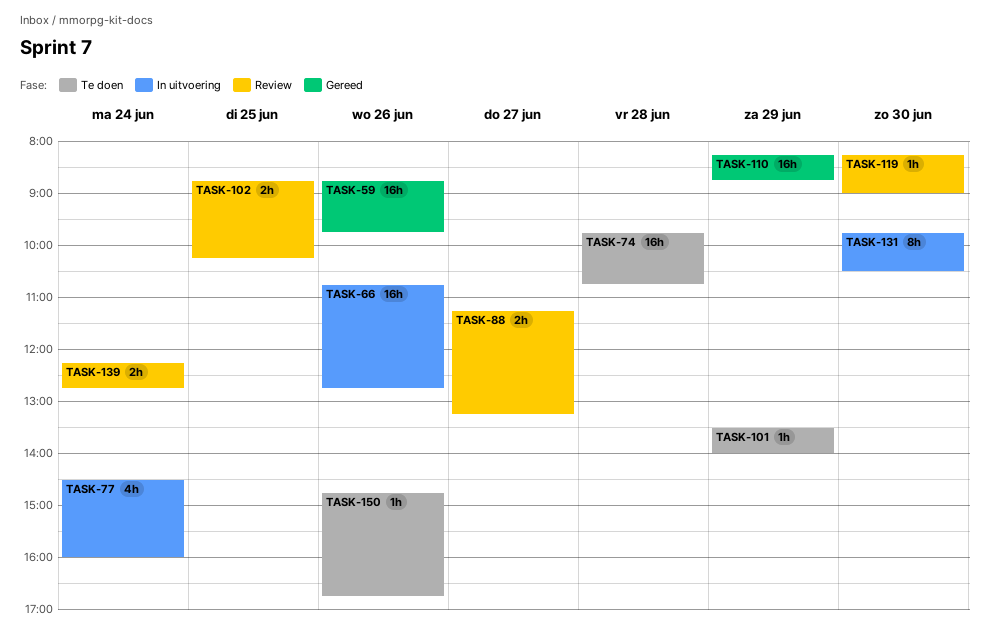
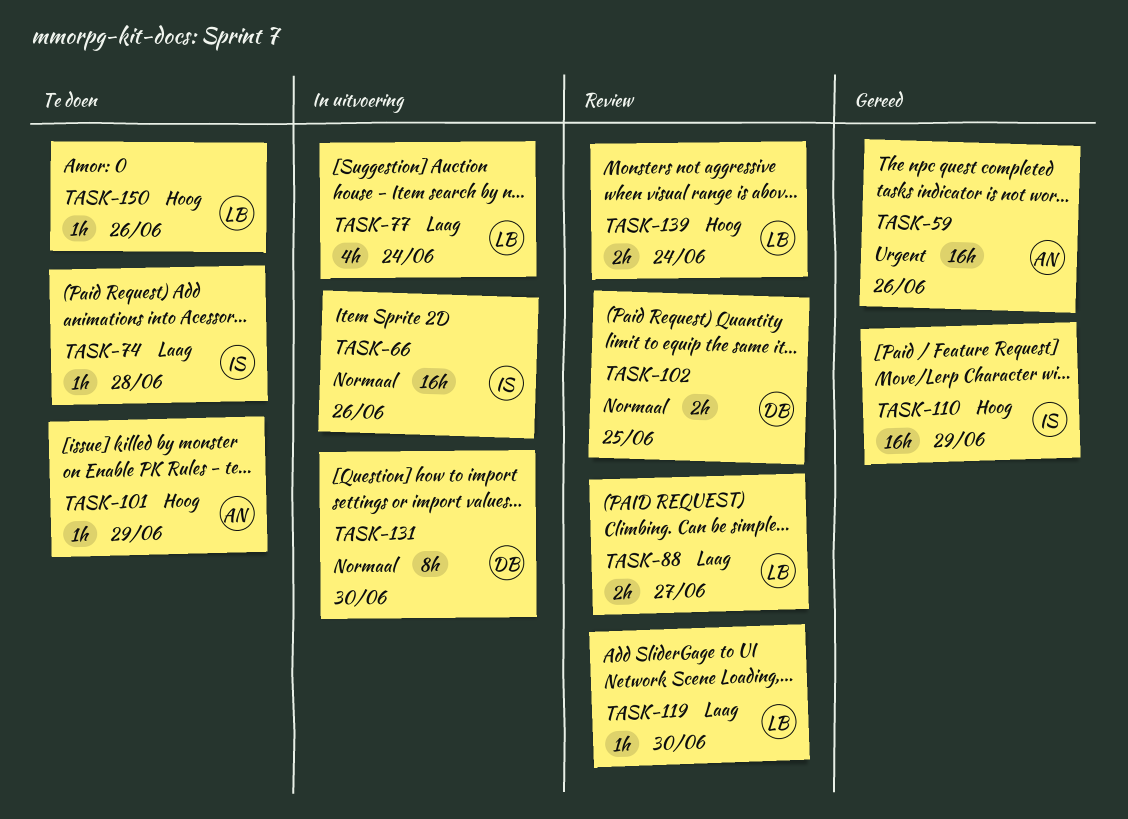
TASK-74, estimate: 16h -> 1h

